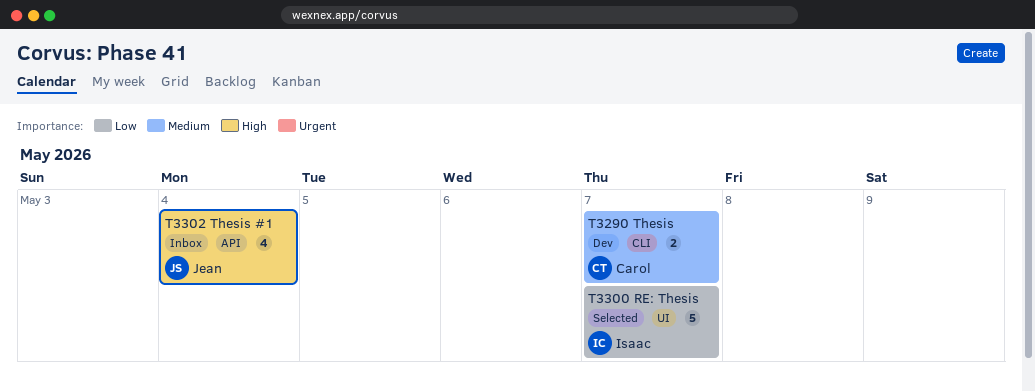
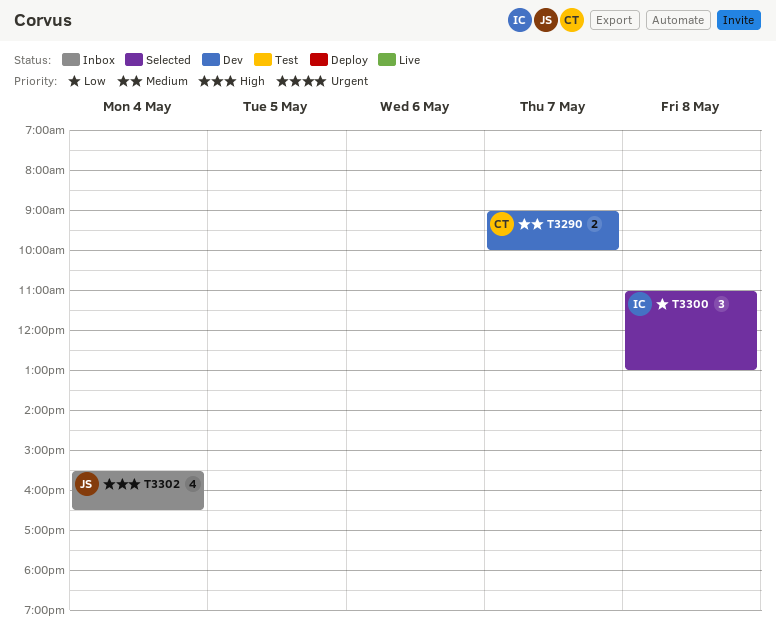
T3300, estimate: 5 -> 3
T3300, day: May 7 -> May 8

